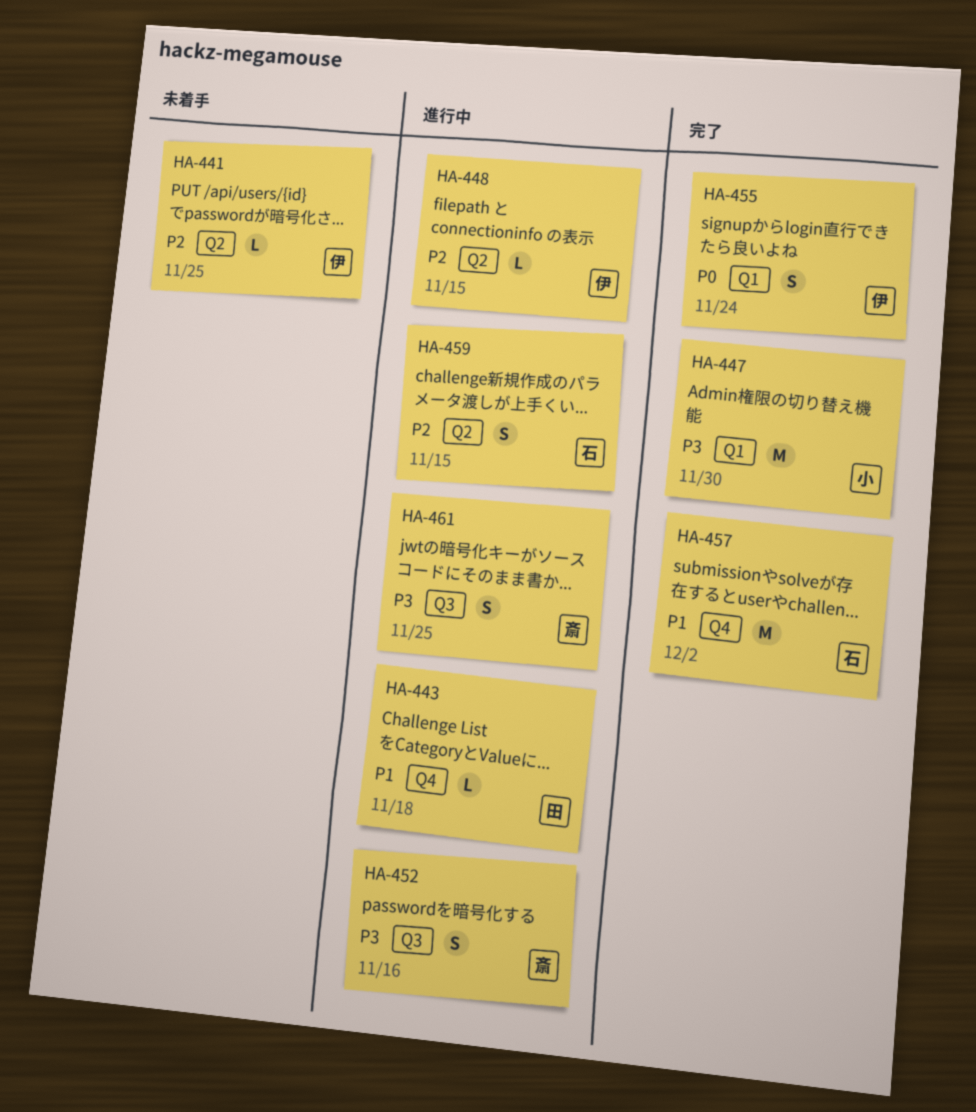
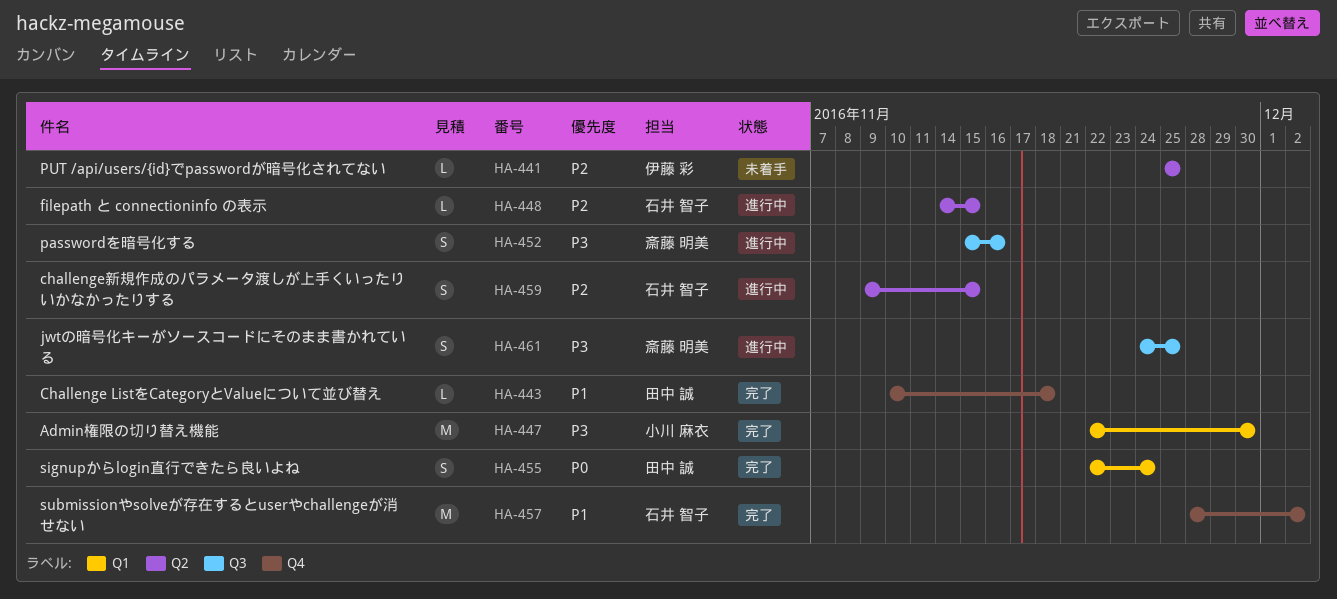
HA-443, status: 進行中 -> 完了
HA-448, owner: 伊藤 彩 -> 石井 智子
HA-455, owner: 伊藤 彩 -> 田中 誠

